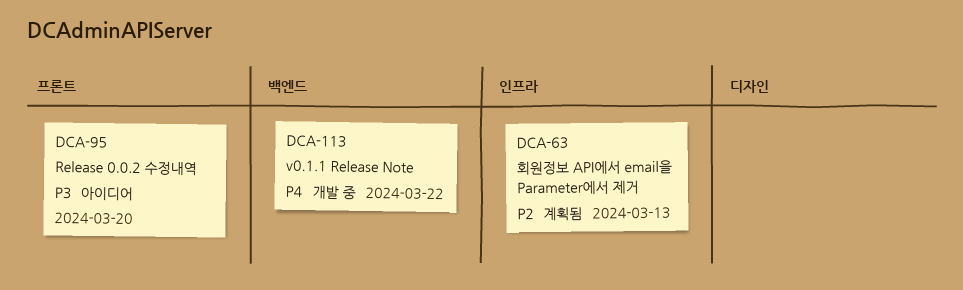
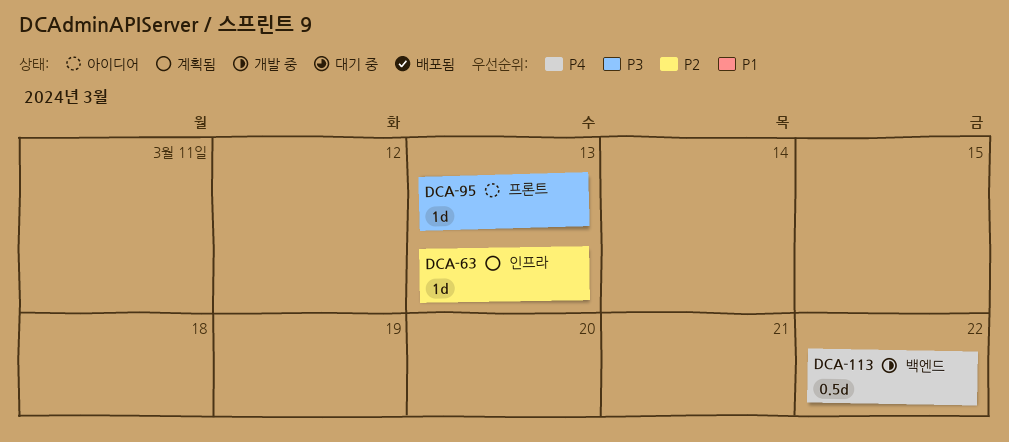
DCA-95, due: Mar 20 -> Mar 13

